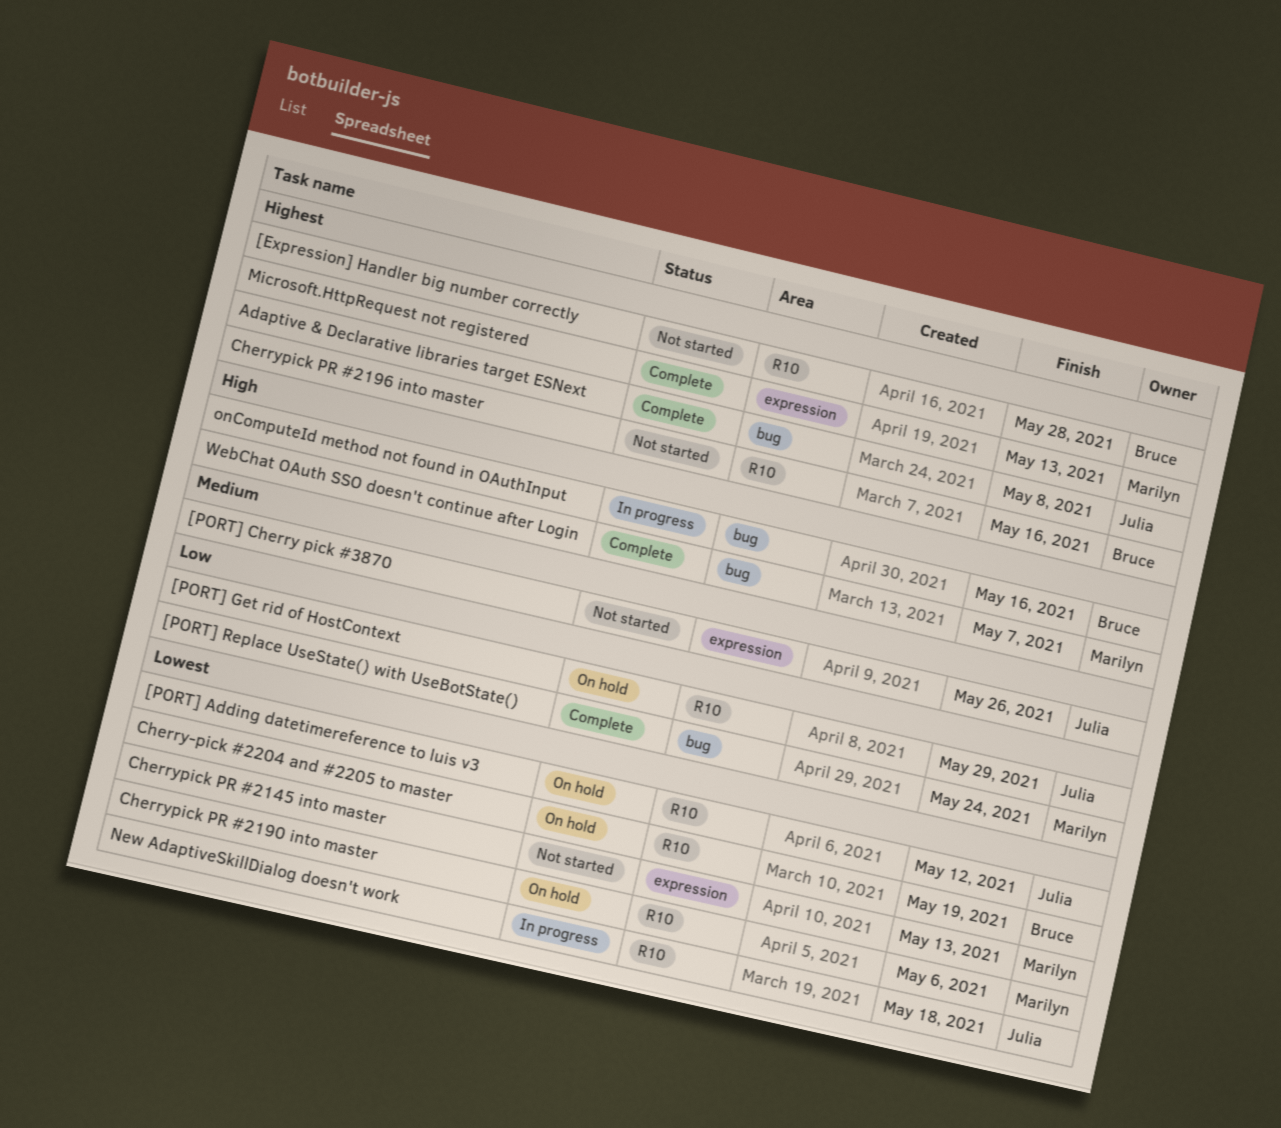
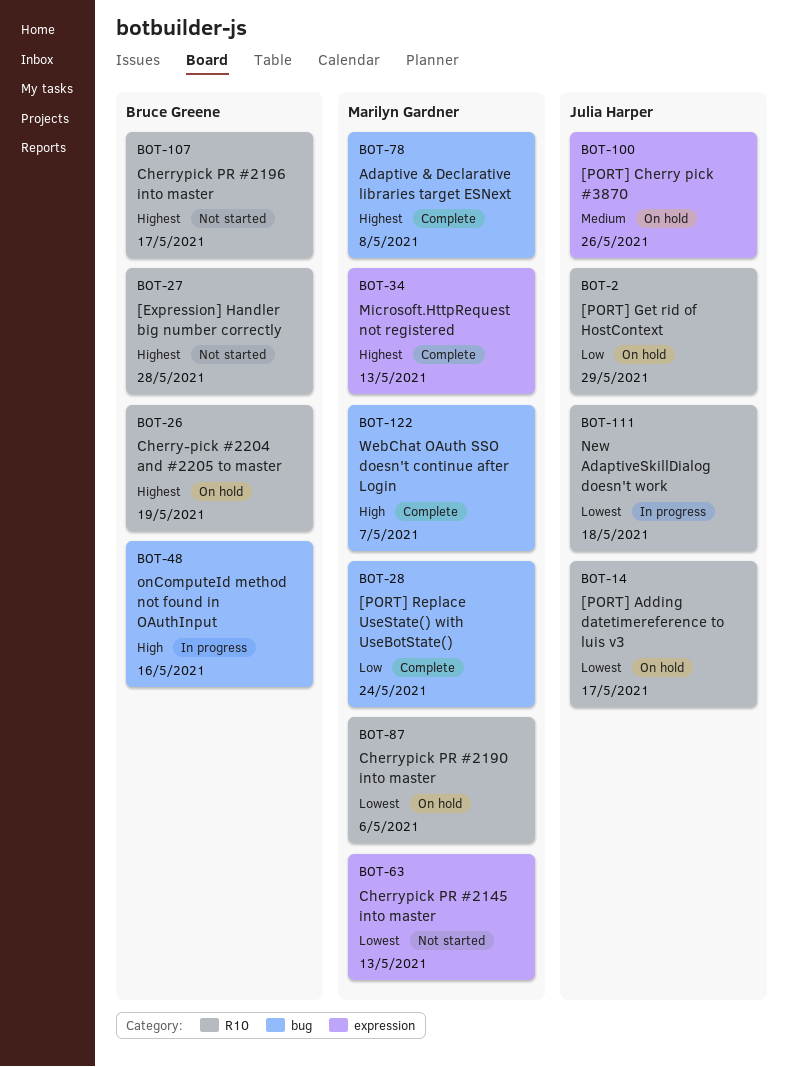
[PORT] Adding datetimereference to luis v3, due: May 12 -> May 17
[PORT] Cherry pick #3870, status: Not started -> On hold
Adaptive & Declarative libraries target ESNext, owner: Julia Harper -> Marilyn Gardner
Cherry-pick #2204 and #2205 to master, priority: Lowest -> Highest
Cherrypick PR #2196 into master, due: May 16 -> May 17

